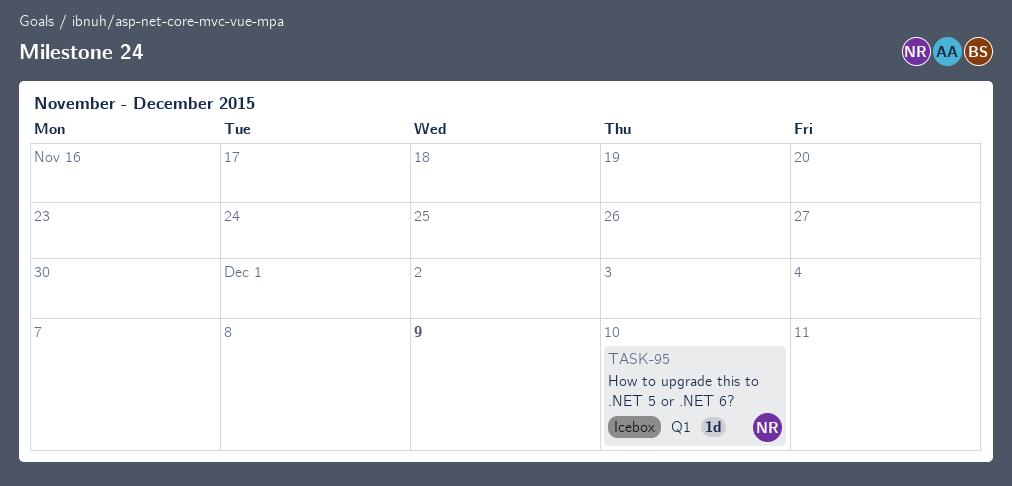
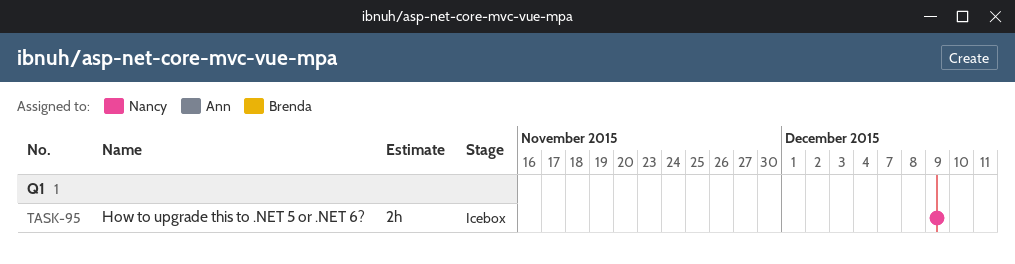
TASK-95, estimate: 1d -> 2h
TASK-95, due: Dec 10 -> Dec 9

